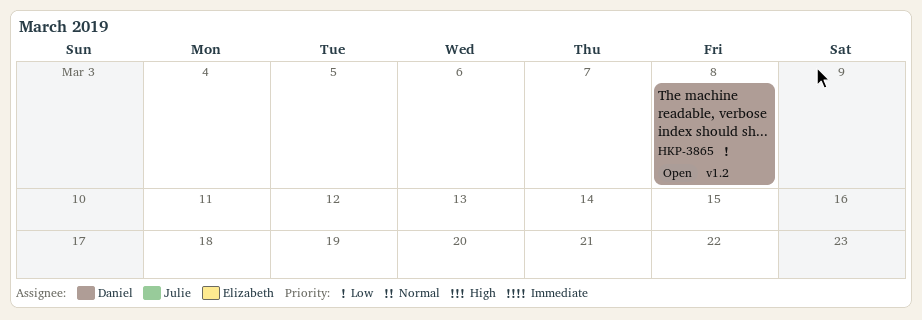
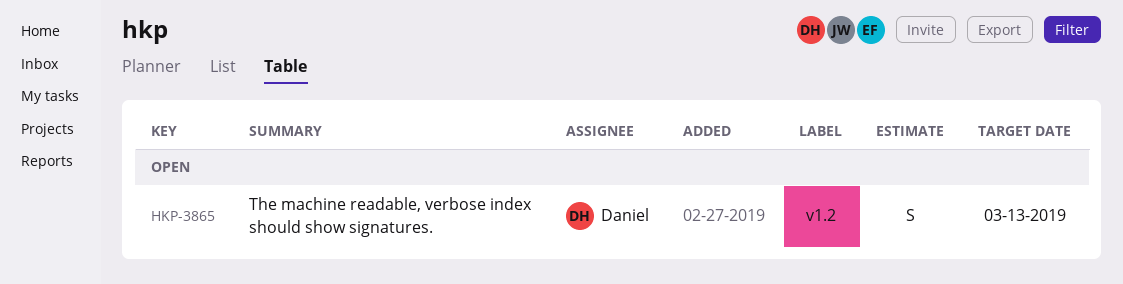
HKP-3865, due: Mar 8 -> Mar 13

